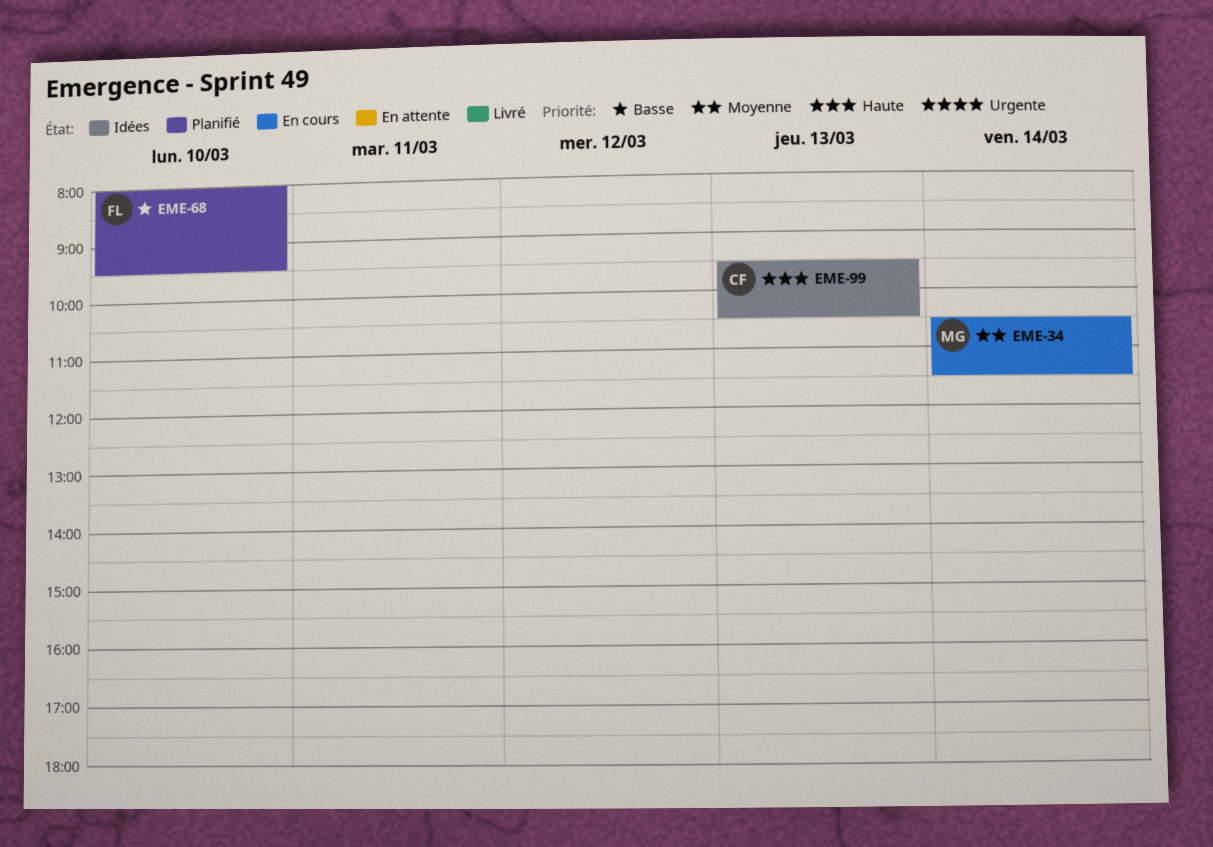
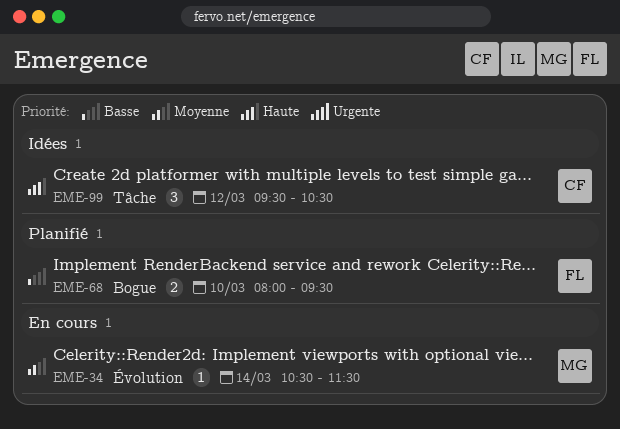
EME-99, day: Mar 13 -> Mar 12

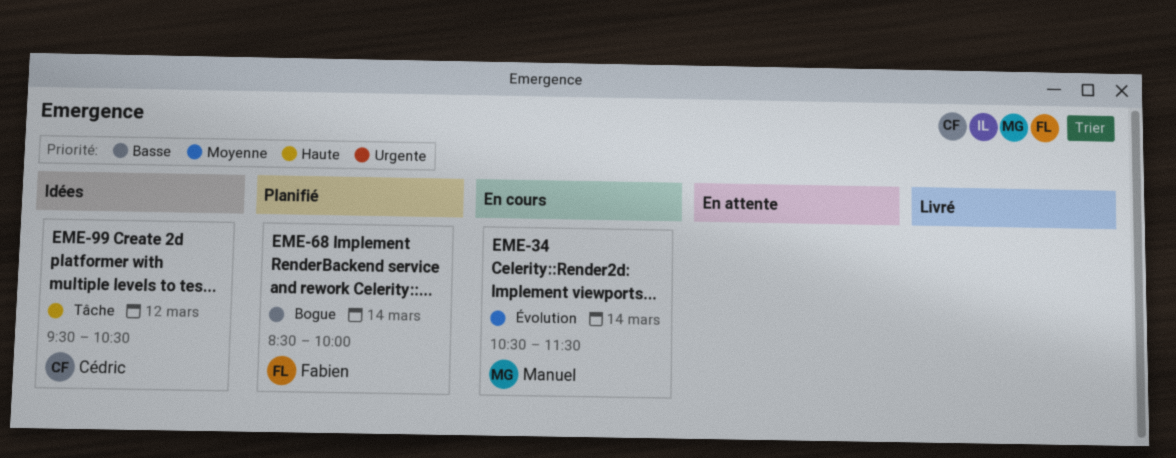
EME-68, day: Mar 10 -> Mar 14
EME-68, begins: 08:00 -> 08:30
EME-68, ends: 09:30 -> 10:00

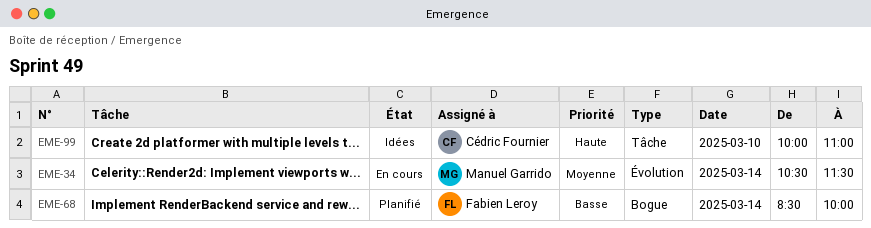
EME-99, day: Mar 12 -> Mar 10
EME-99, begins: 09:30 -> 10:00
EME-99, ends: 10:30 -> 11:00

